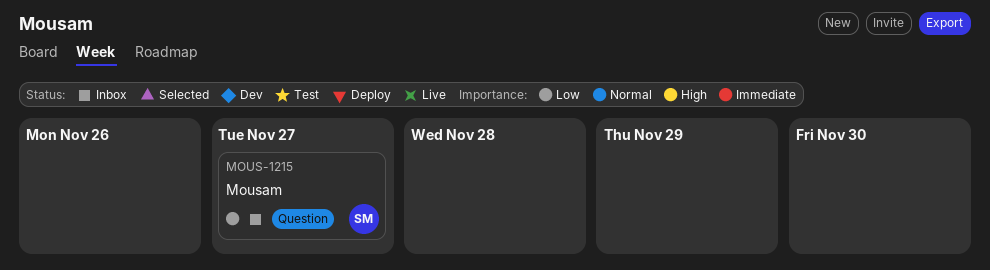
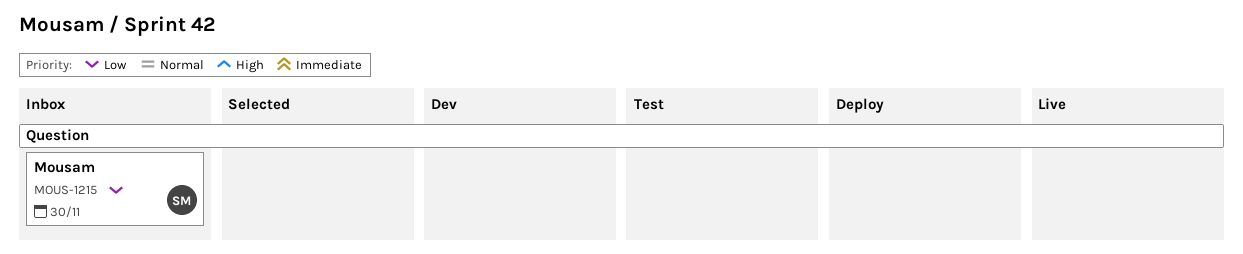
MOUS-1215, due: Nov 27 -> Nov 30

